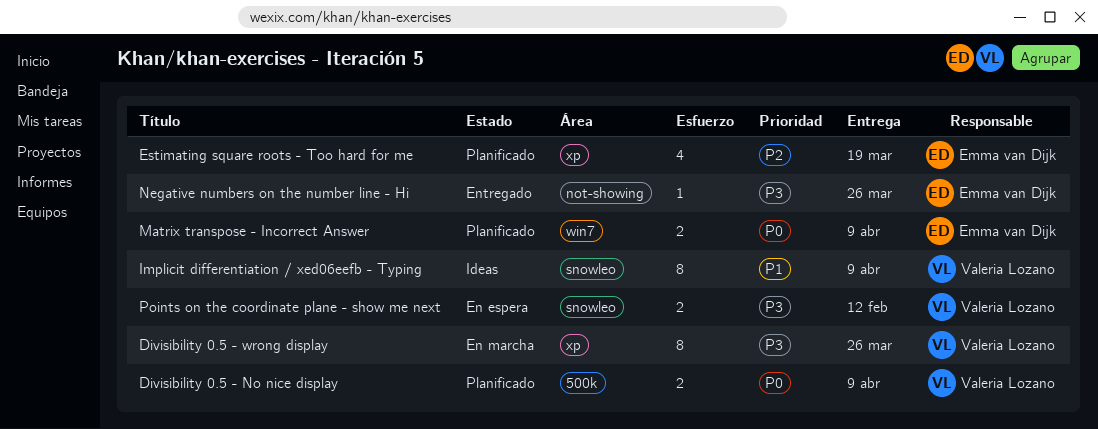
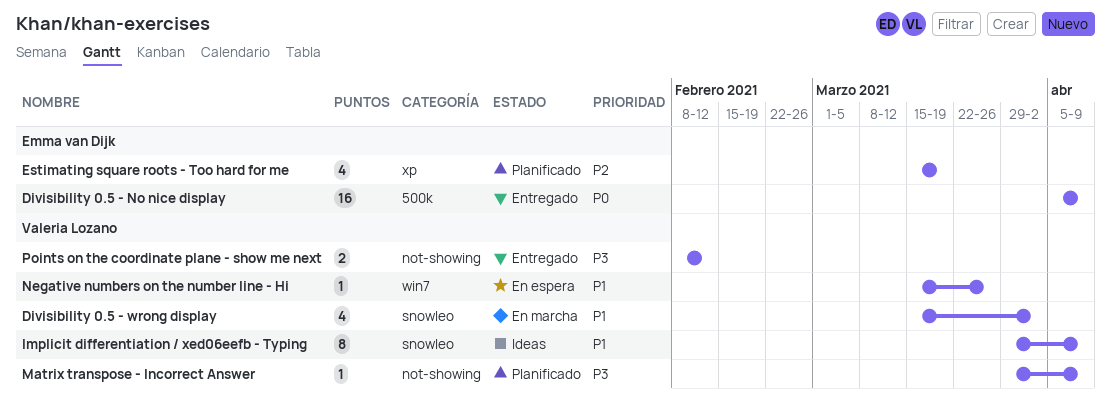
Divisibility 0.5 - No nice display, status: Planificado -> Entregado
Divisibility 0.5 - No nice display, owner: Valeria Lozano -> Emma van Dijk
Divisibility 0.5 - No nice display, estimate: 2 -> 16
Divisibility 0.5 - wrong display, priority: P3 -> P1
Divisibility 0.5 - wrong display, label: xp -> snowleo
Divisibility 0.5 - wrong display, estimate: 8 -> 4
Divisibility 0.5 - wrong display, due: Mar 26 -> Apr 2
Matrix transpose - Incorrect Answer, owner: Emma van Dijk -> Valeria Lozano
Matrix transpose - Incorrect Answer, priority: P0 -> P3
Matrix transpose - Incorrect Answer, label: win7 -> not-showing
Matrix transpose - Incorrect Answer, estimate: 2 -> 1
Negative numbers on the number line - Hi, status: Entregado -> En espera
Negative numbers on the number line - Hi, owner: Emma van Dijk -> Valeria Lozano
Negative numbers on the number line - Hi, priority: P3 -> P1
Negative numbers on the number line - Hi, label: not-showing -> win7
Points on the coordinate plane - show me next, status: En espera -> Entregado
Points on the coordinate plane - show me next, label: snowleo -> not-showing

